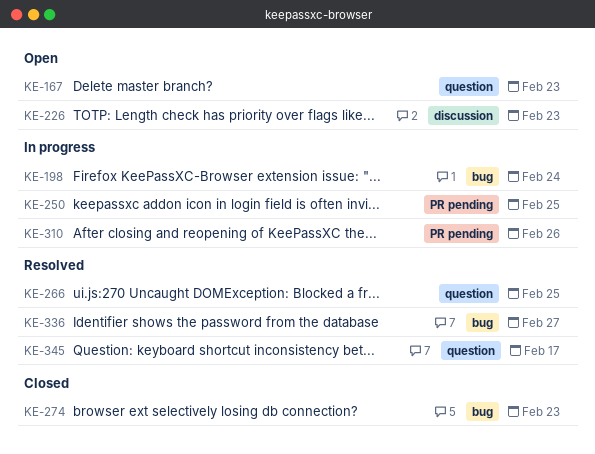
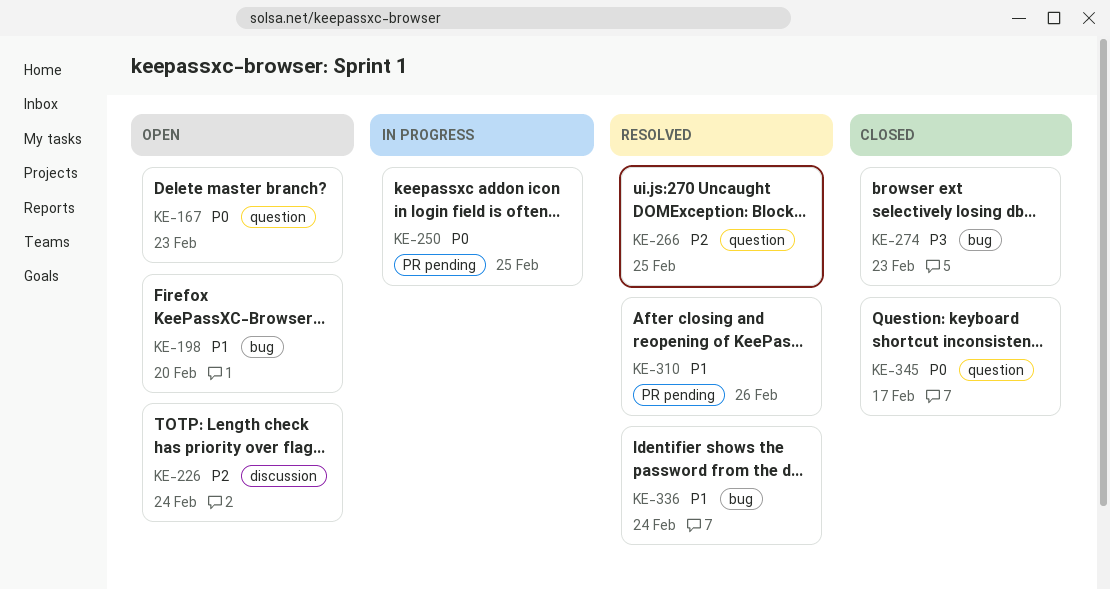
KE-198, status: In progress -> Open
KE-198, due: Feb 24 -> Feb 20
KE-226, due: Feb 23 -> Feb 24
KE-310, status: In progress -> Resolved
KE-336, due: Feb 27 -> Feb 24
KE-345, status: Resolved -> Closed

